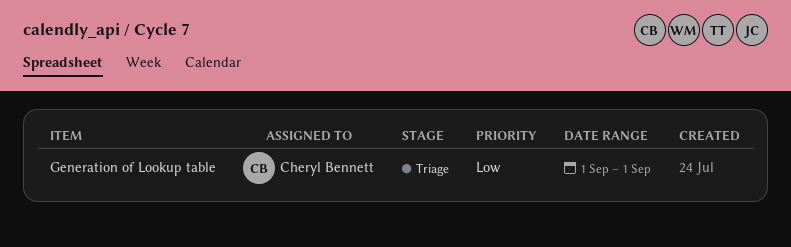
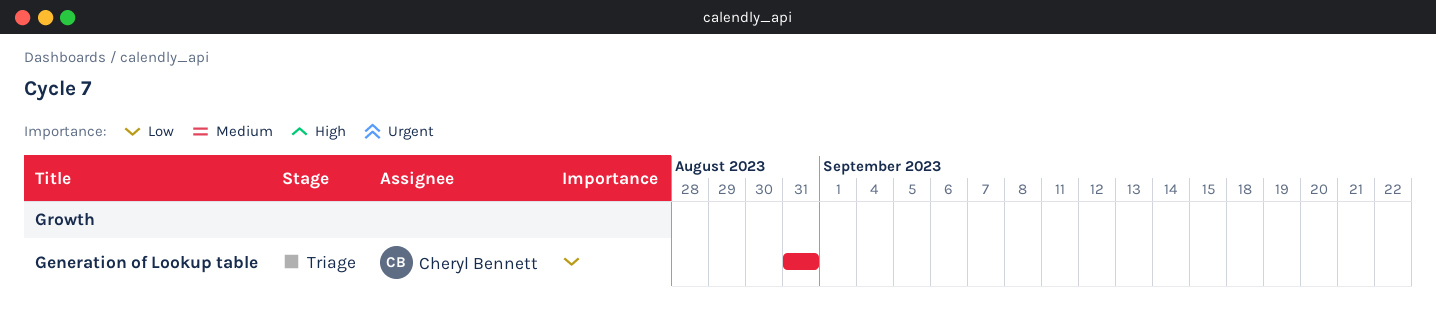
Generation of Lookup table, start: Sep 1 -> Aug 31
Generation of Lookup table, due: Sep 1 -> Aug 31

